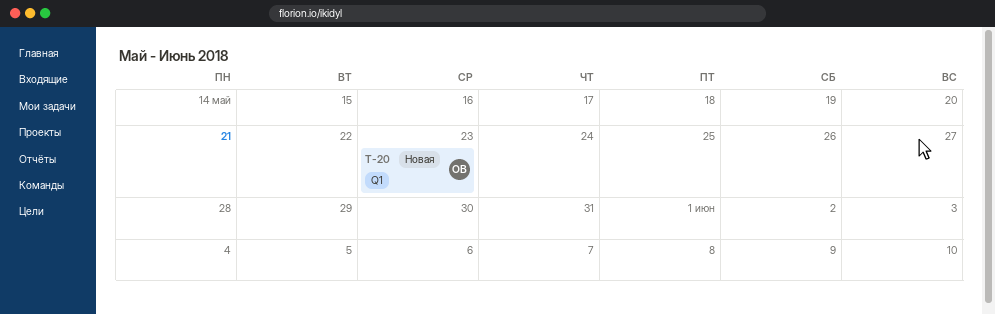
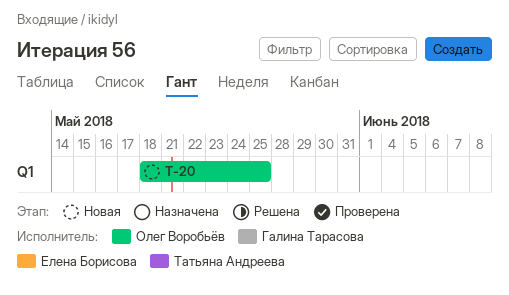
T-20, due: May 23 -> May 25

